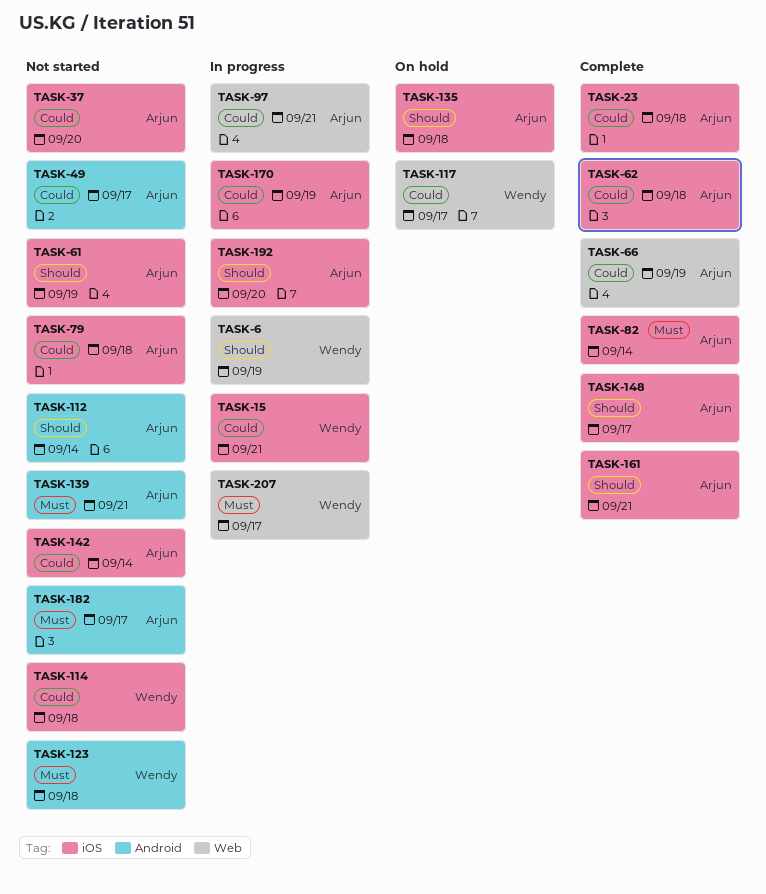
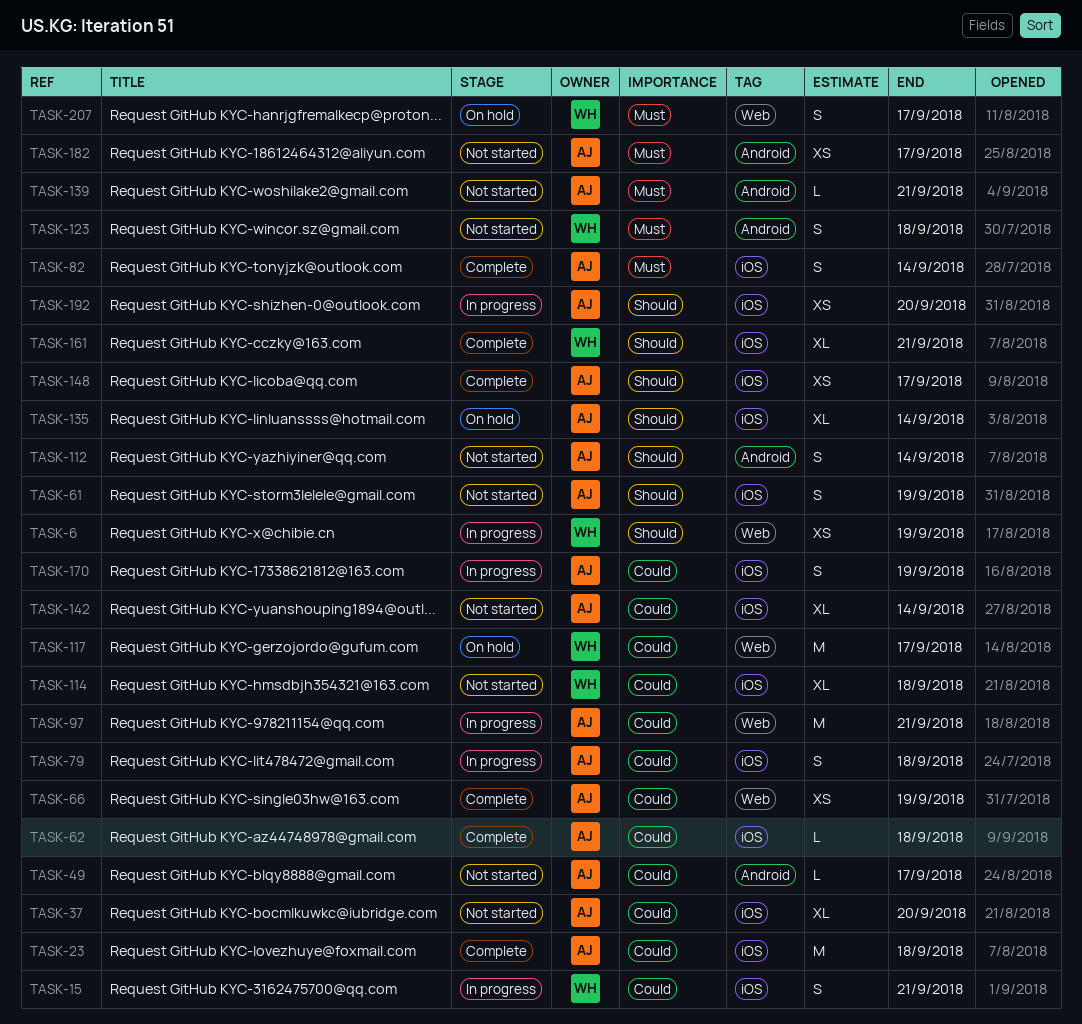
TASK-79, status: Not started -> In progress
TASK-135, due: Sep 18 -> Sep 14
TASK-161, owner: Arjun -> Wendy
TASK-207, status: In progress -> On hold

